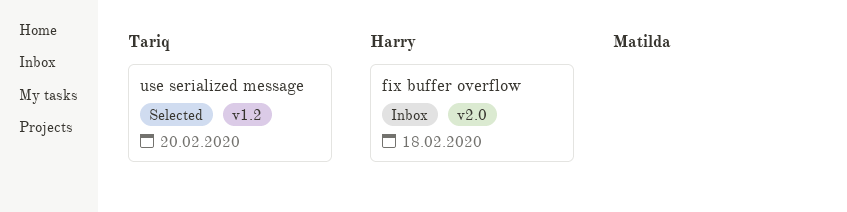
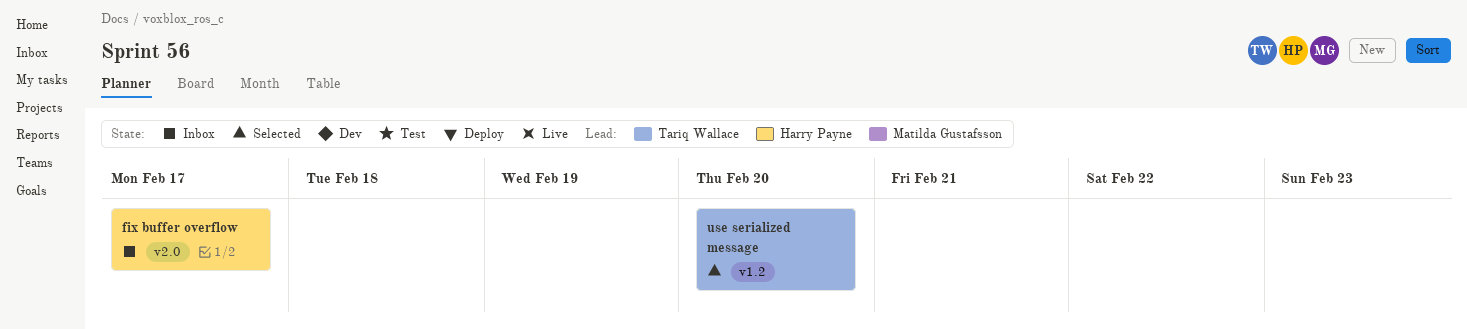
fix buffer overflow, due: Feb 18 -> Feb 17

